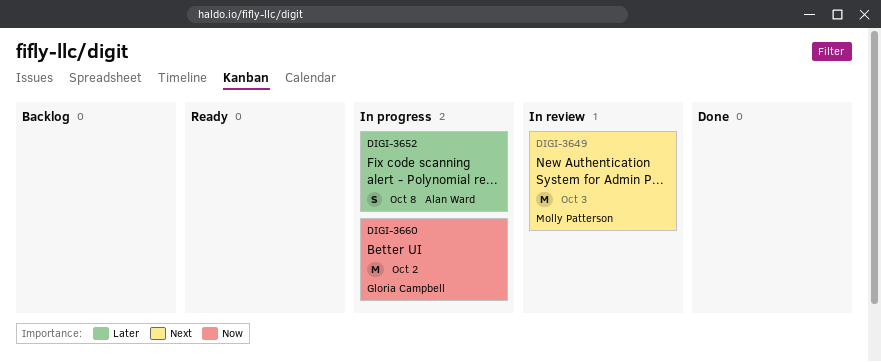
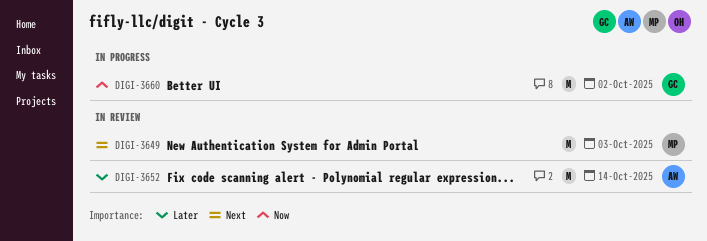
DIGI-3652, status: In progress -> In review
DIGI-3652, estimate: S -> M
DIGI-3652, due: Oct 8 -> Oct 14

